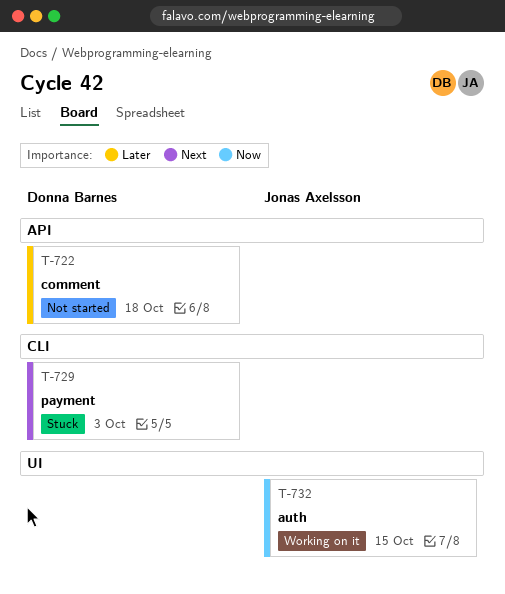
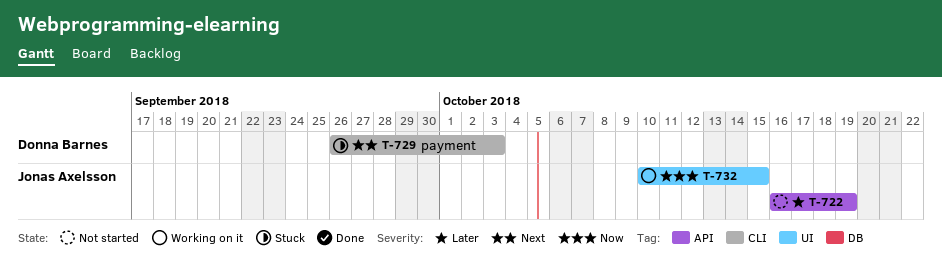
T-722, owner: Donna Barnes -> Jonas Axelsson
T-722, due: Oct 18 -> Oct 19

